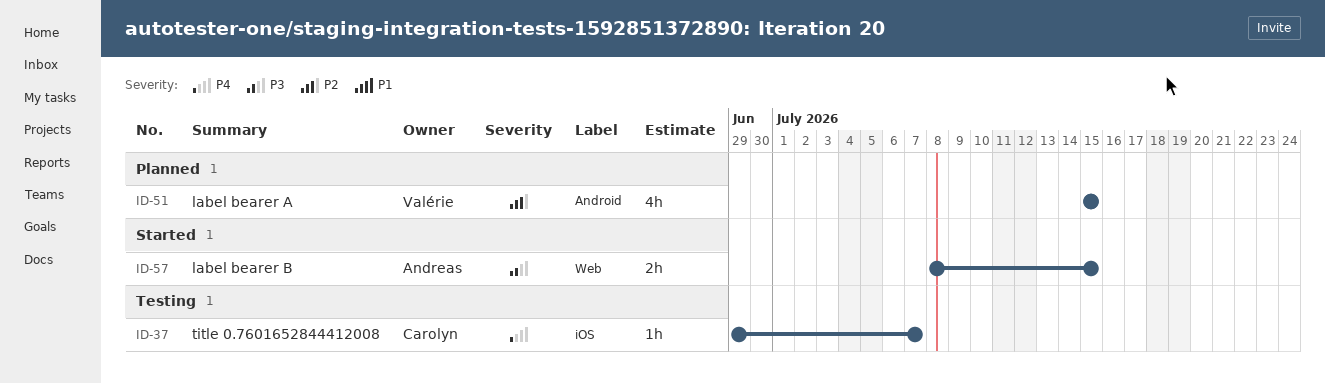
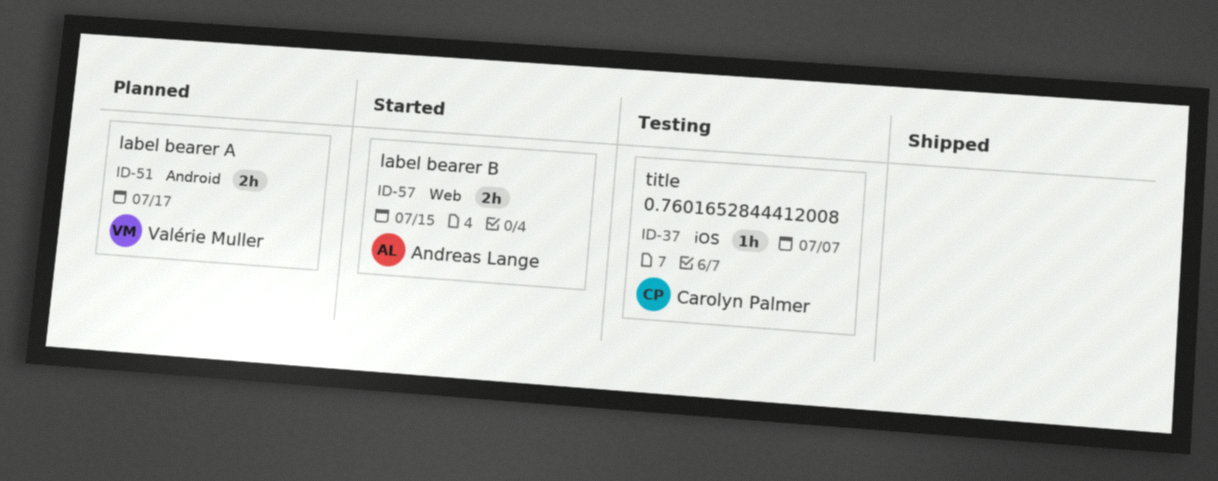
ID-51, estimate: 4h -> 2h
ID-51, due: Jul 15 -> Jul 17

